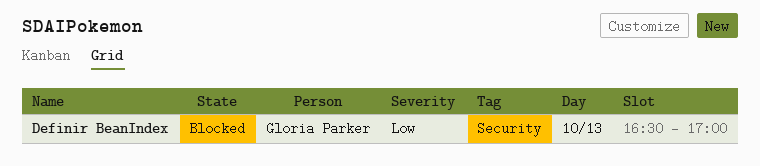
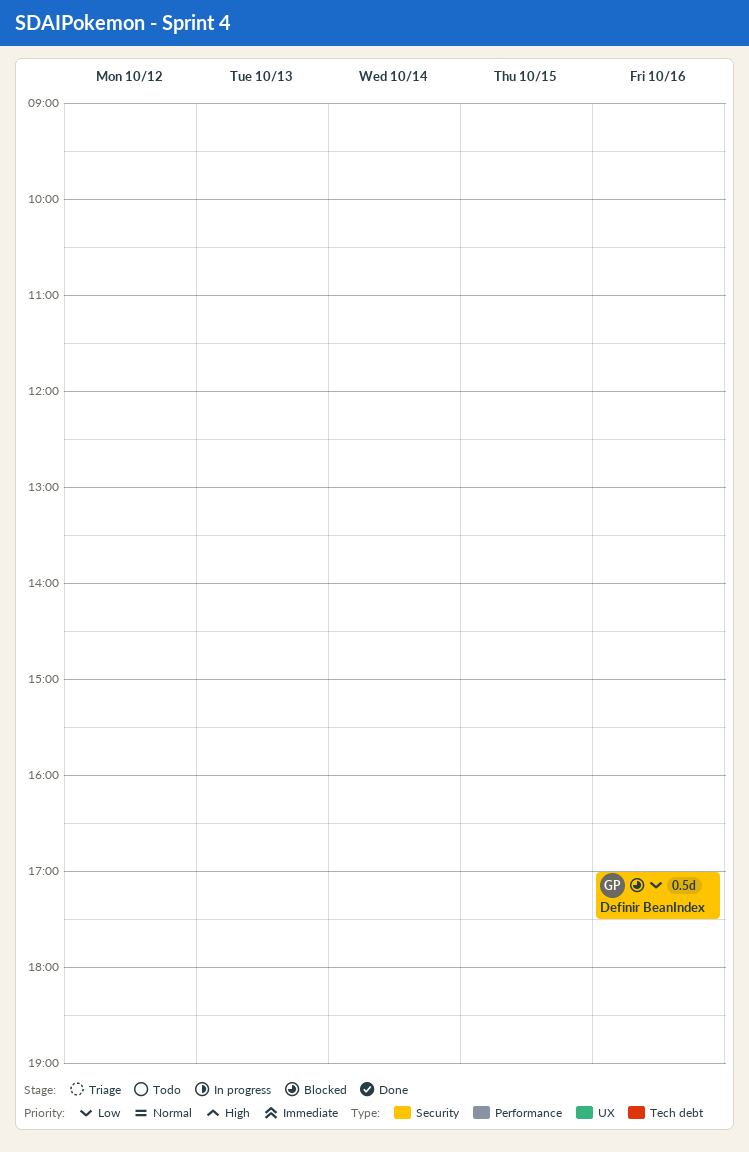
Definir BeanIndex, day: Oct 13 -> Oct 16
Definir BeanIndex, begins: 16:30 -> 17:00
Definir BeanIndex, ends: 17:00 -> 17:30

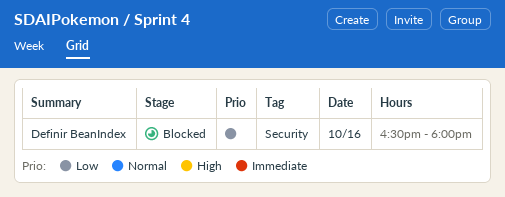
Definir BeanIndex, begins: 17:00 -> 16:30
Definir BeanIndex, ends: 17:30 -> 18:00

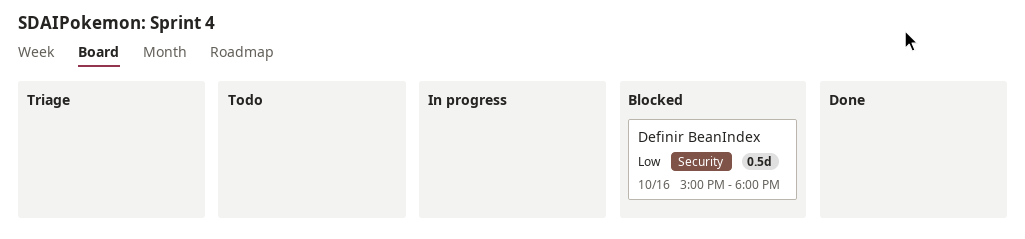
Definir BeanIndex, begins: 16:30 -> 15:00

